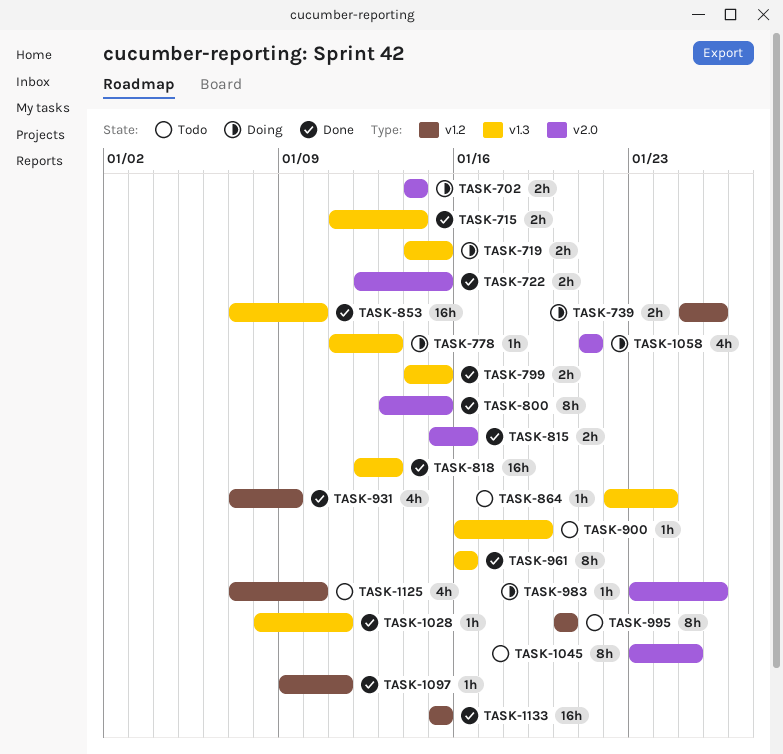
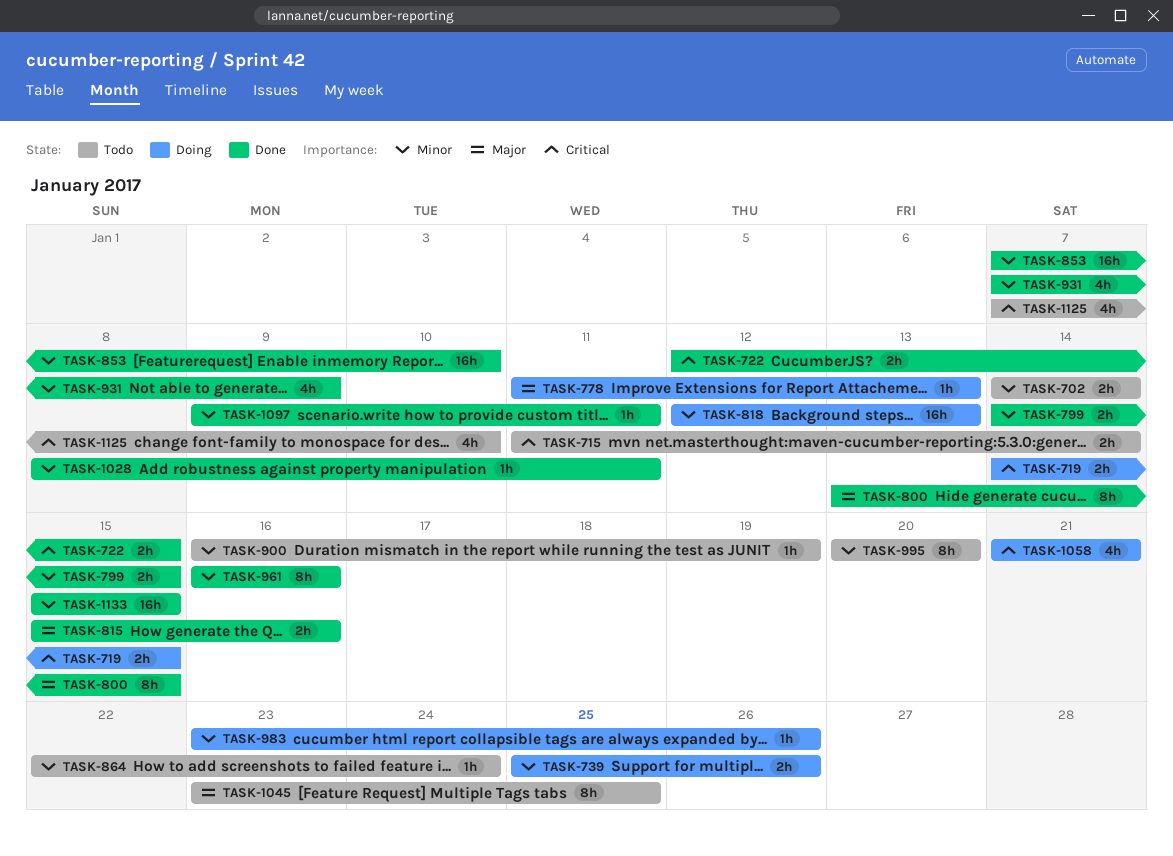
TASK-702, status: Doing -> Todo
TASK-715, status: Done -> Todo
TASK-818, status: Done -> Doing

